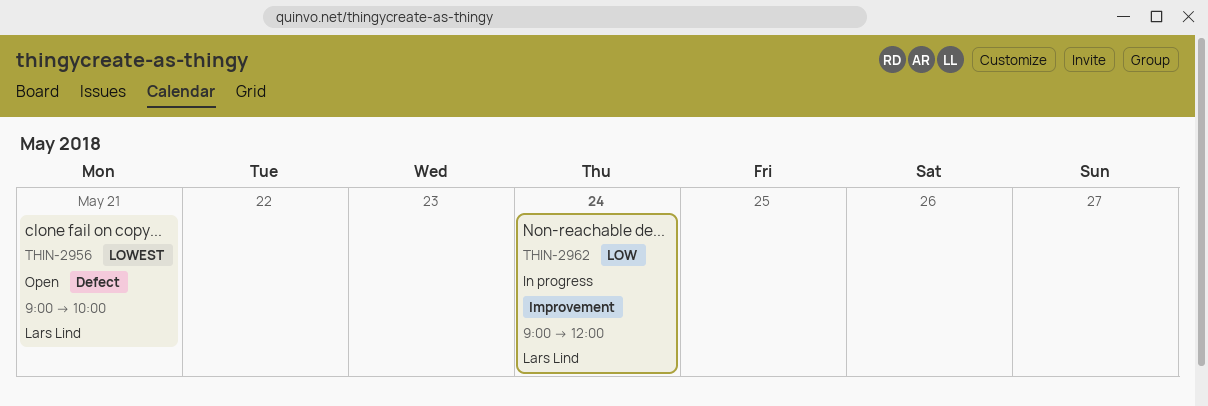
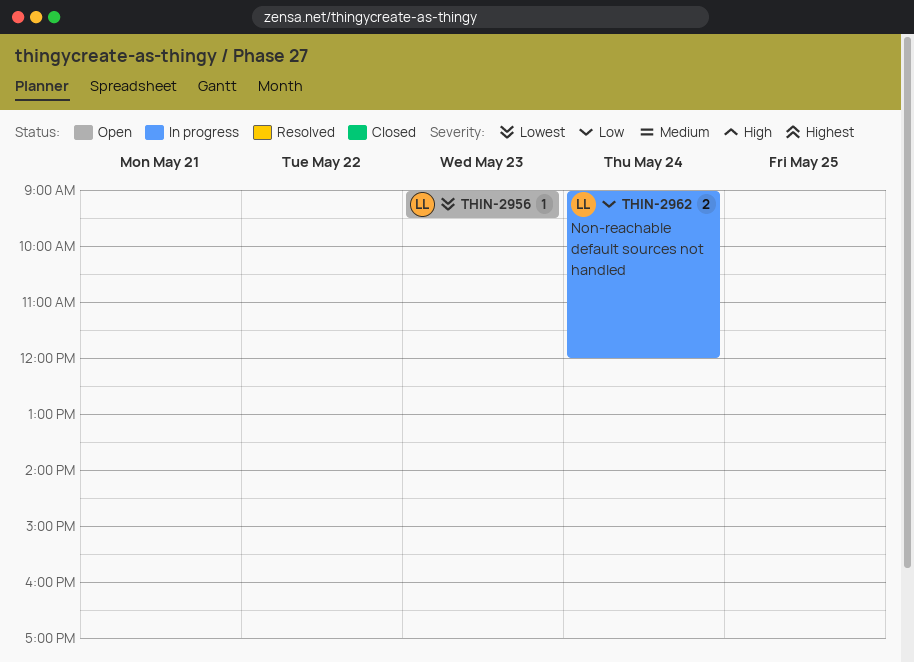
THIN-2956, day: May 21 -> May 23
THIN-2956, ends: 10:00 -> 09:30

